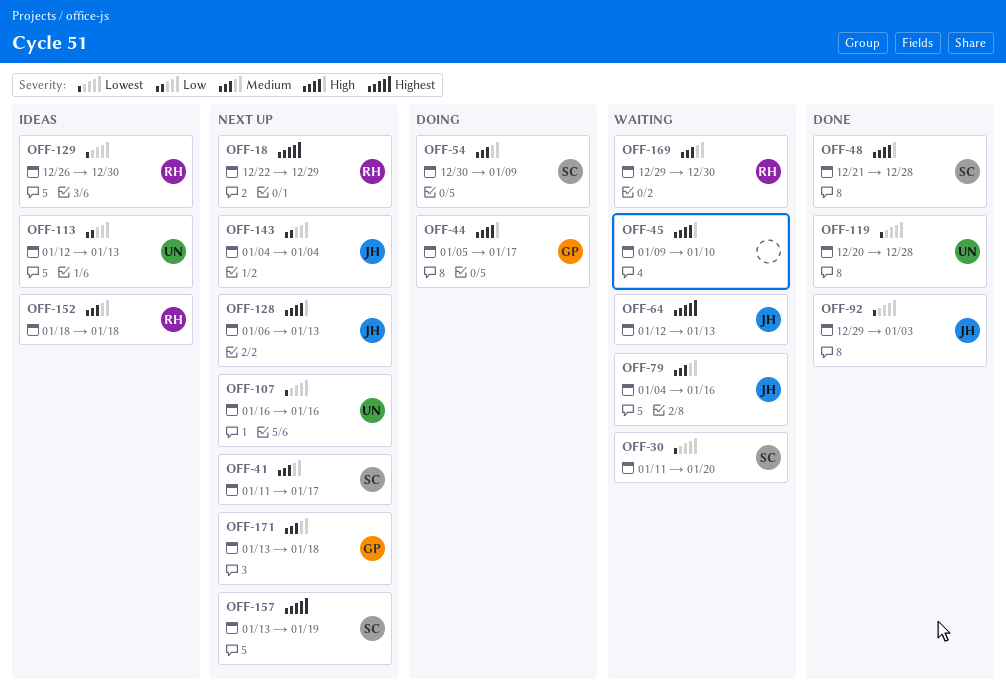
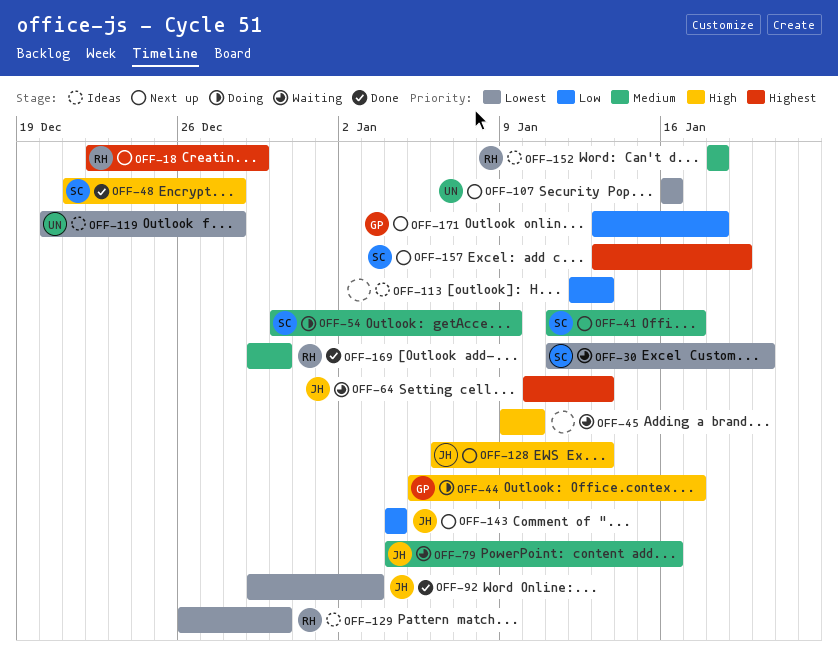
OFF-64, start: Jan 12 -> Jan 10
OFF-113, owner: UN -> none
OFF-119, status: Done -> Ideas
OFF-169, status: Waiting -> Done
OFF-171, priority: Medium -> Low

